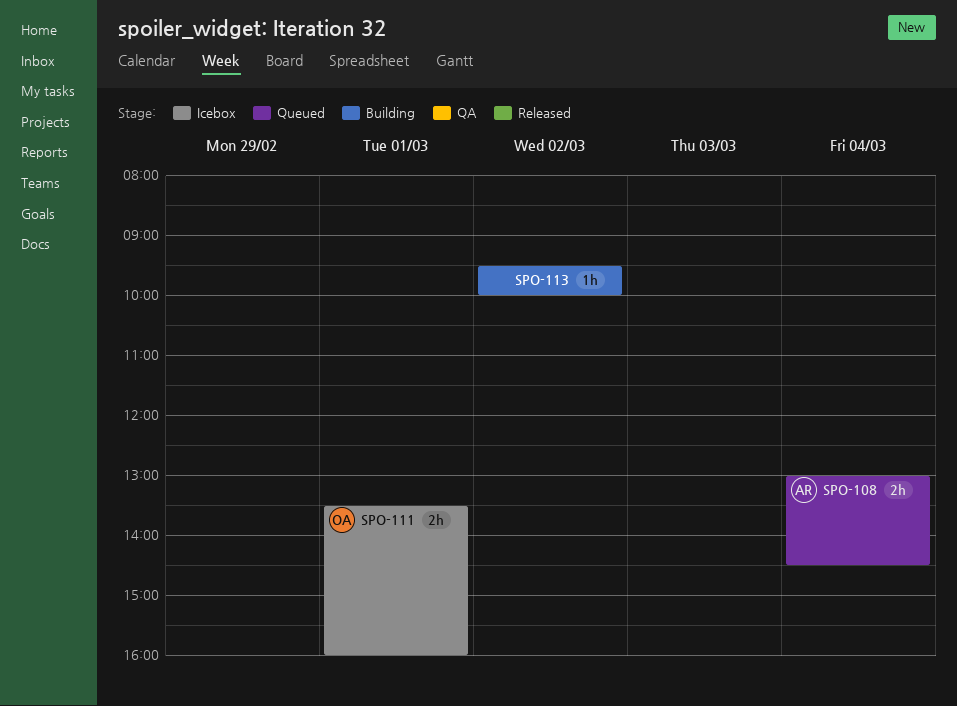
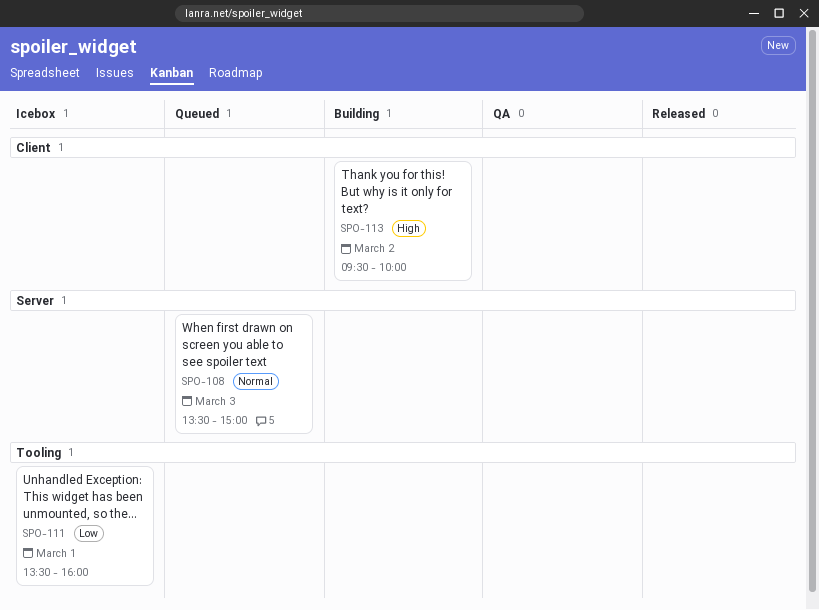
SPO-108, day: Mar 4 -> Mar 3
SPO-108, begins: 13:00 -> 13:30
SPO-108, ends: 14:30 -> 15:00

